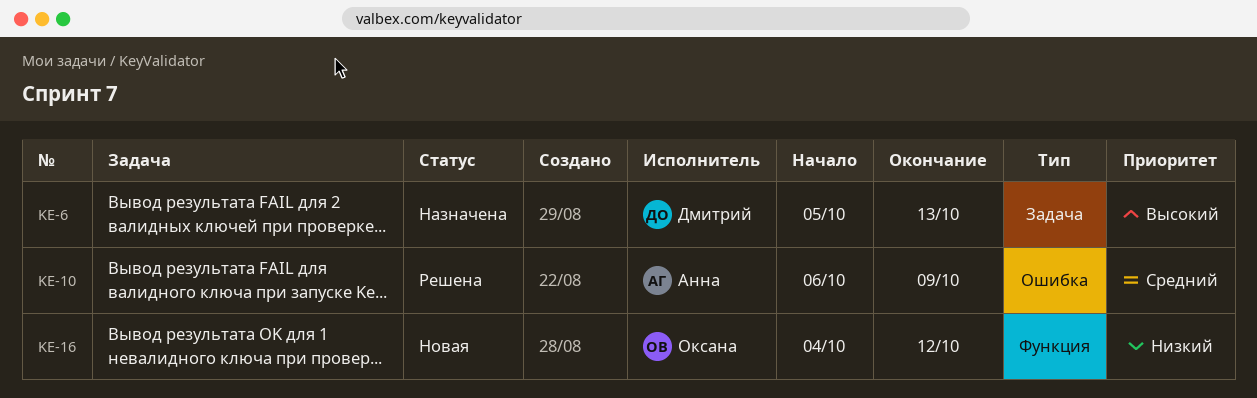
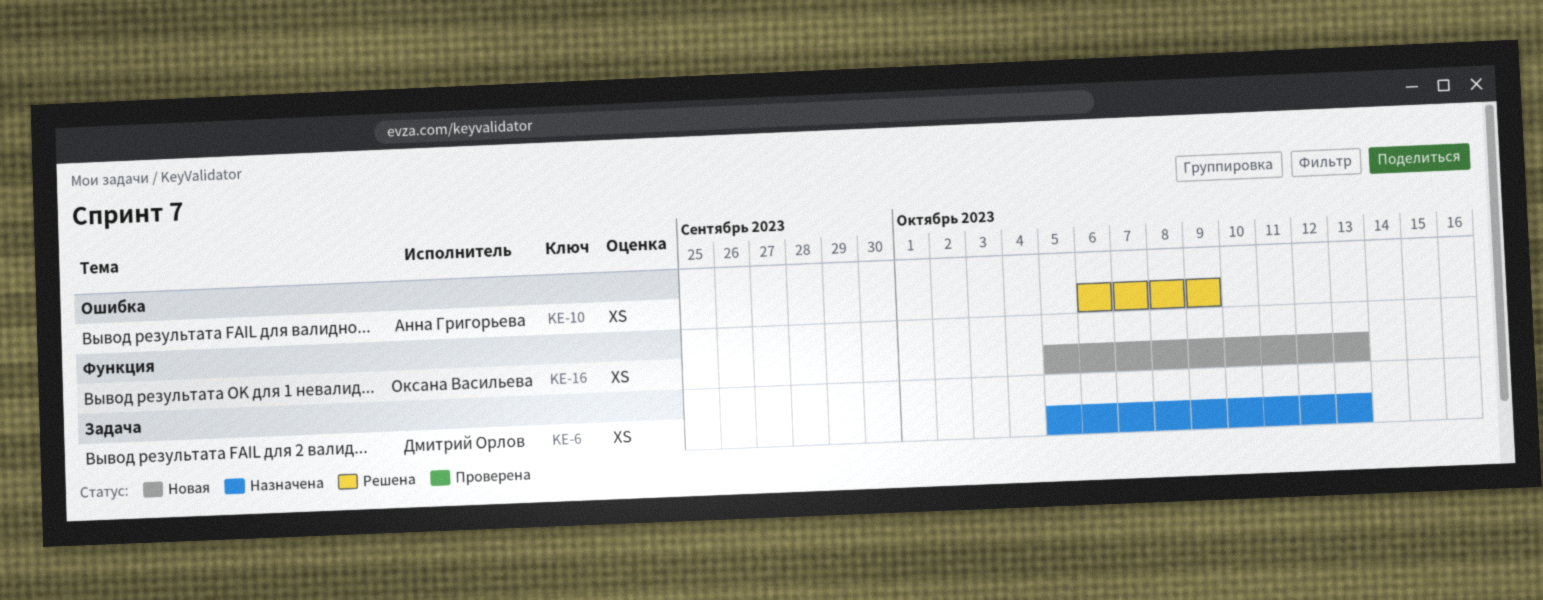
KE-16, start: Oct 4 -> Oct 5
KE-16, due: Oct 12 -> Oct 13

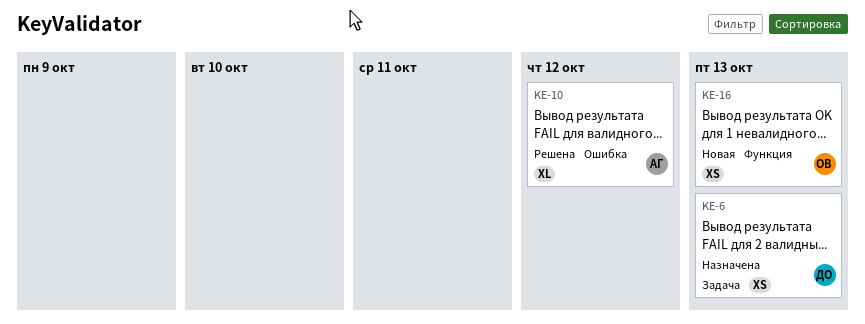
KE-10, estimate: XS -> XL
KE-10, due: Oct 9 -> Oct 12

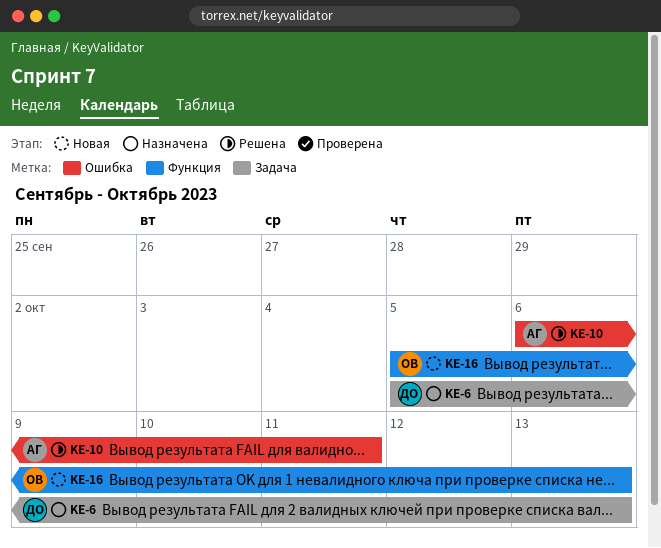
KE-10, due: Oct 12 -> Oct 11

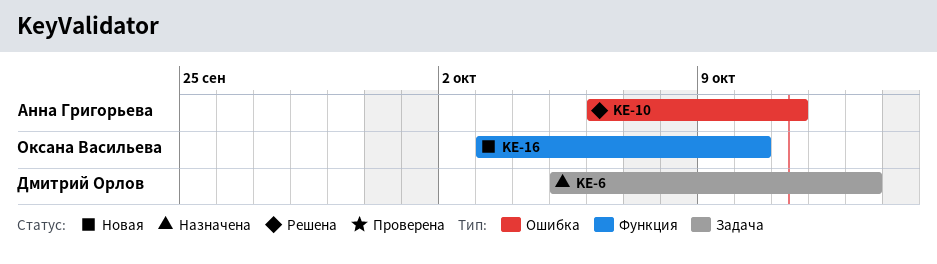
KE-16, start: Oct 5 -> Oct 3
KE-16, due: Oct 13 -> Oct 10

